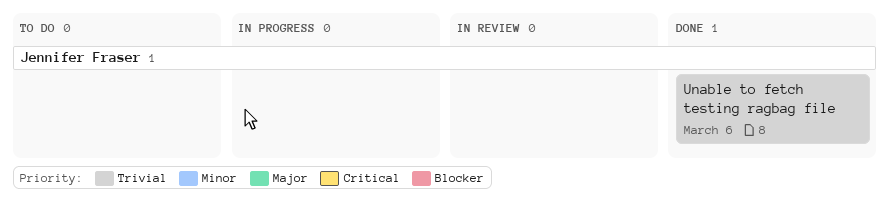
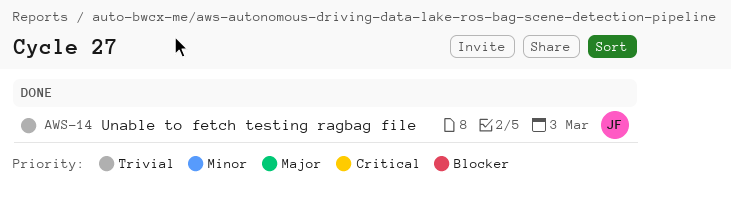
Unable to fetch testing ragbag file, due: Mar 6 -> Mar 3

